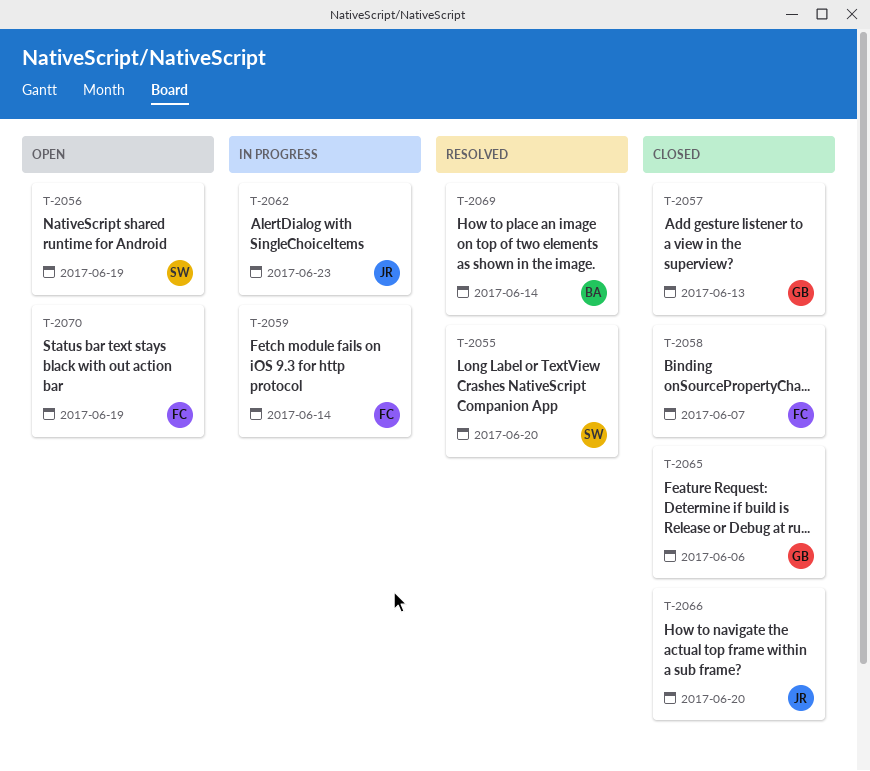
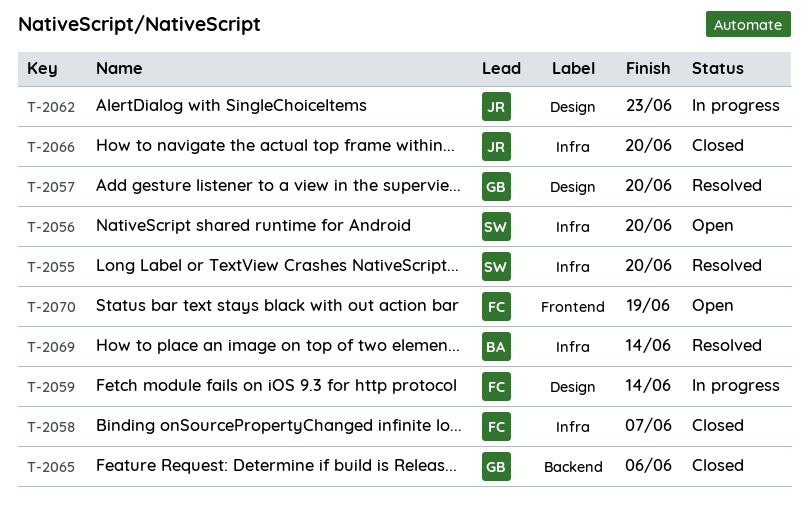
T-2056, due: Jun 19 -> Jun 20
T-2057, status: Closed -> Resolved
T-2057, due: Jun 13 -> Jun 20

